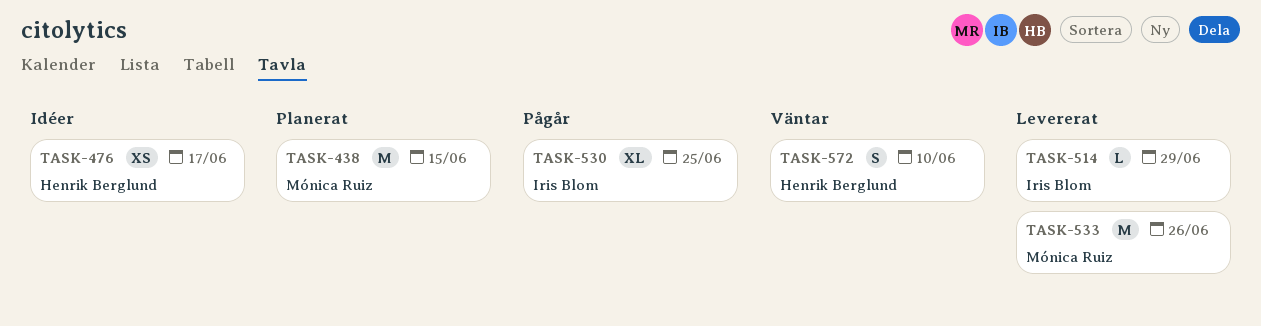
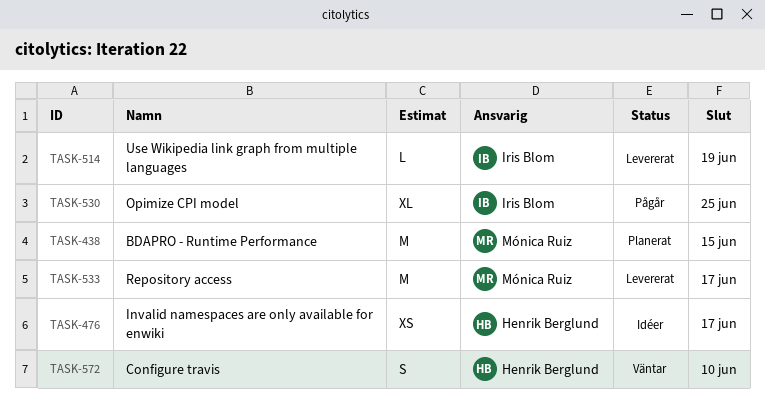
TASK-514, due: Jun 29 -> Jun 19
TASK-533, due: Jun 26 -> Jun 17

